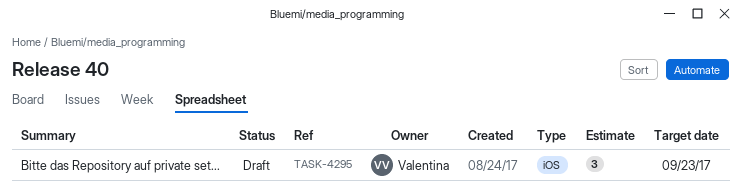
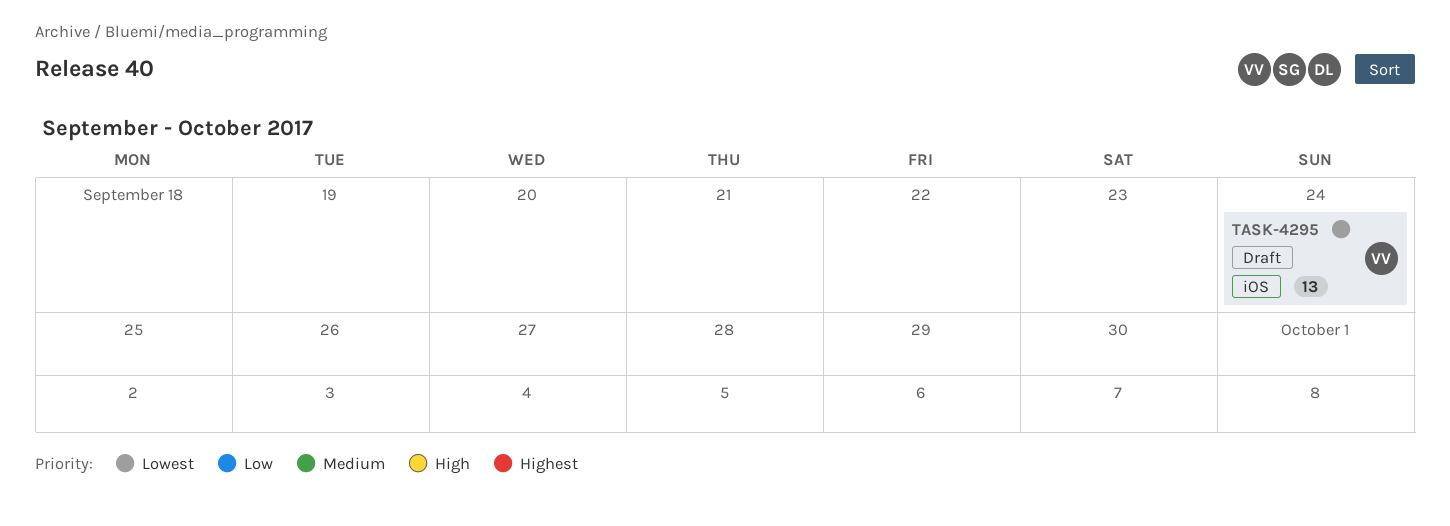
TASK-4295, estimate: 3 -> 13
TASK-4295, due: Sep 23 -> Sep 24

